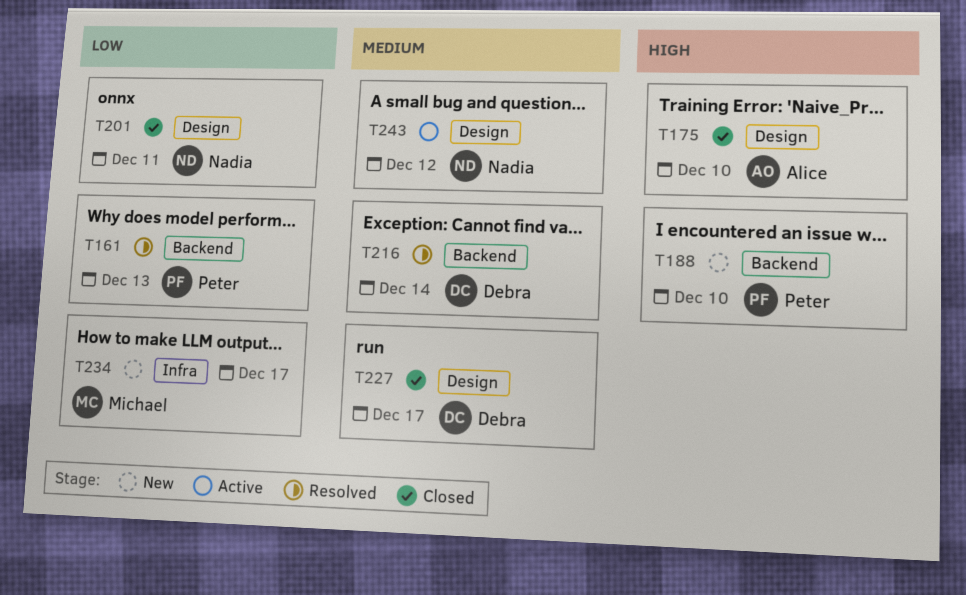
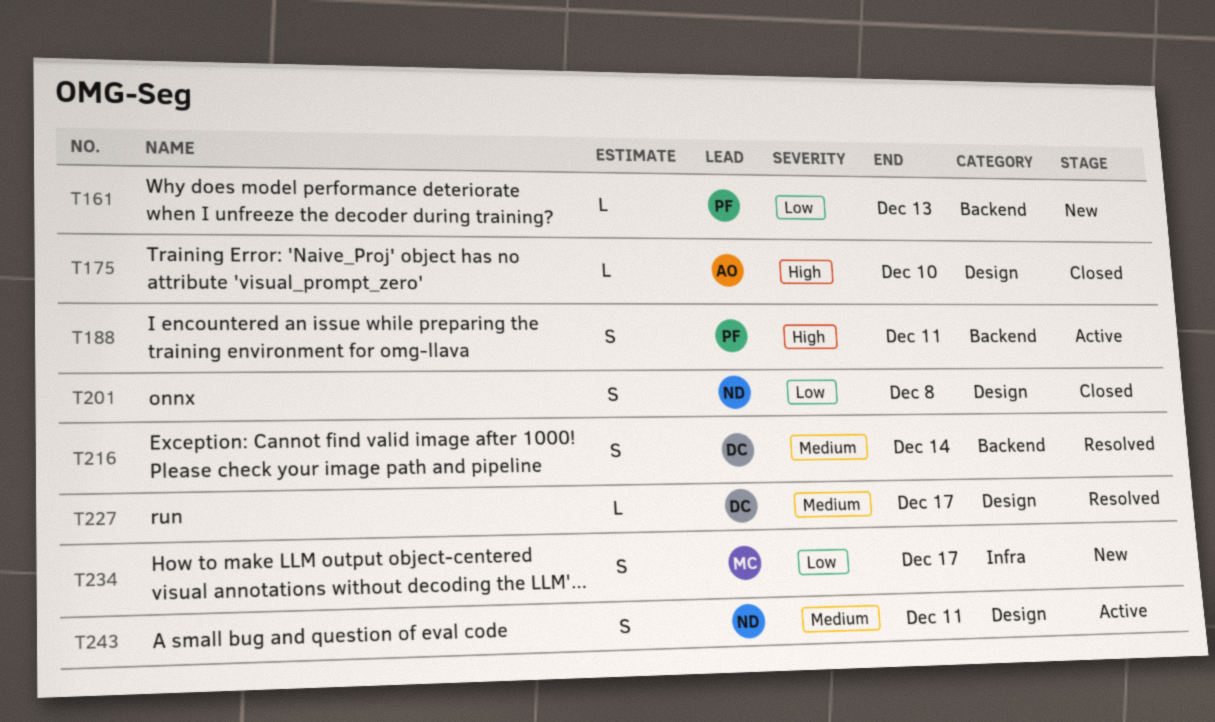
T161, status: Resolved -> New
T188, status: New -> Active
T188, due: Dec 10 -> Dec 11
T201, due: Dec 11 -> Dec 8
T227, status: Closed -> Resolved
T243, due: Dec 12 -> Dec 11

